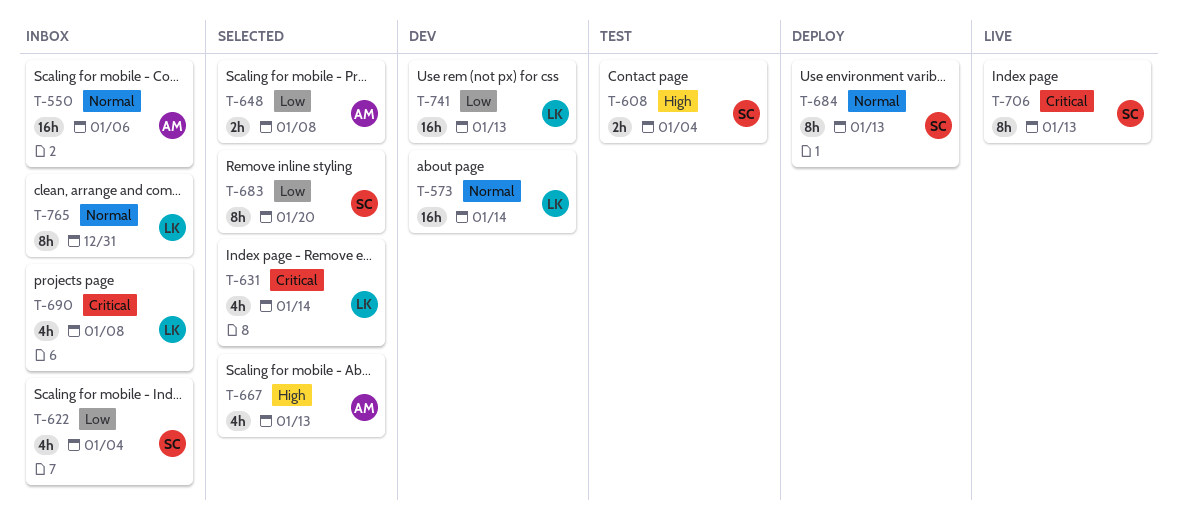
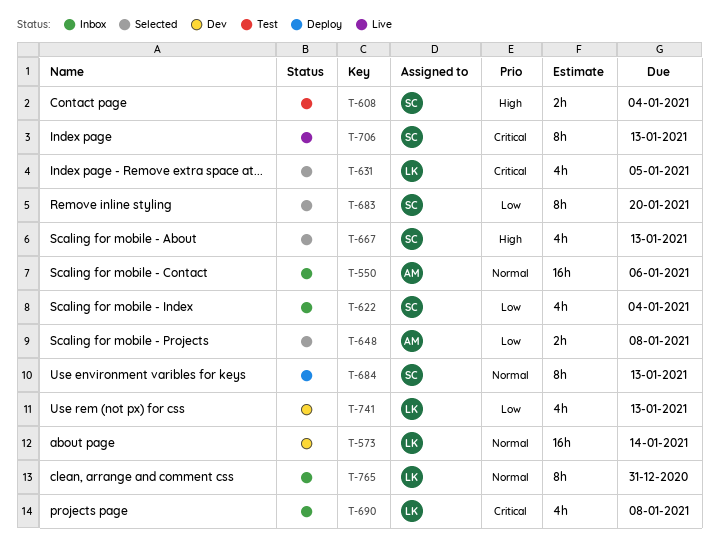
T-631, due: Jan 14 -> Jan 5
T-667, owner: AM -> SC
T-741, estimate: 16h -> 4h

